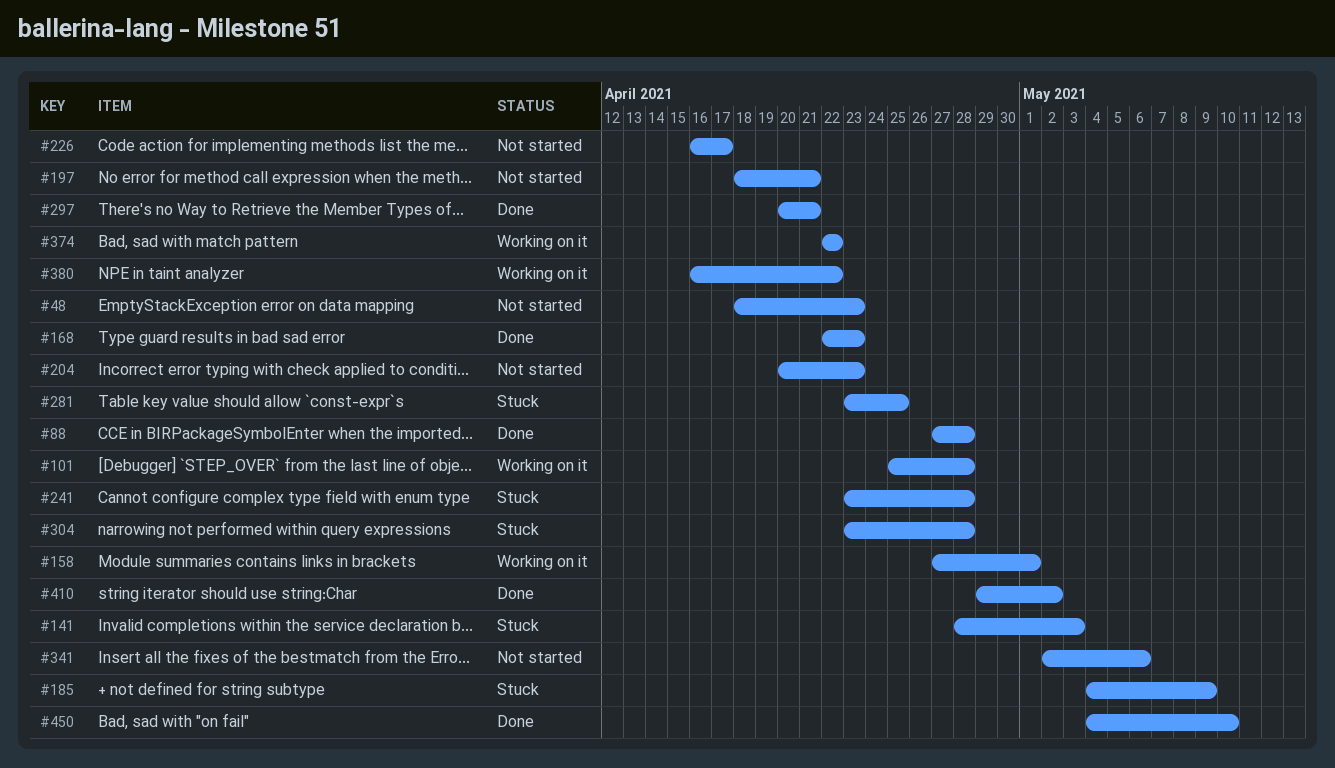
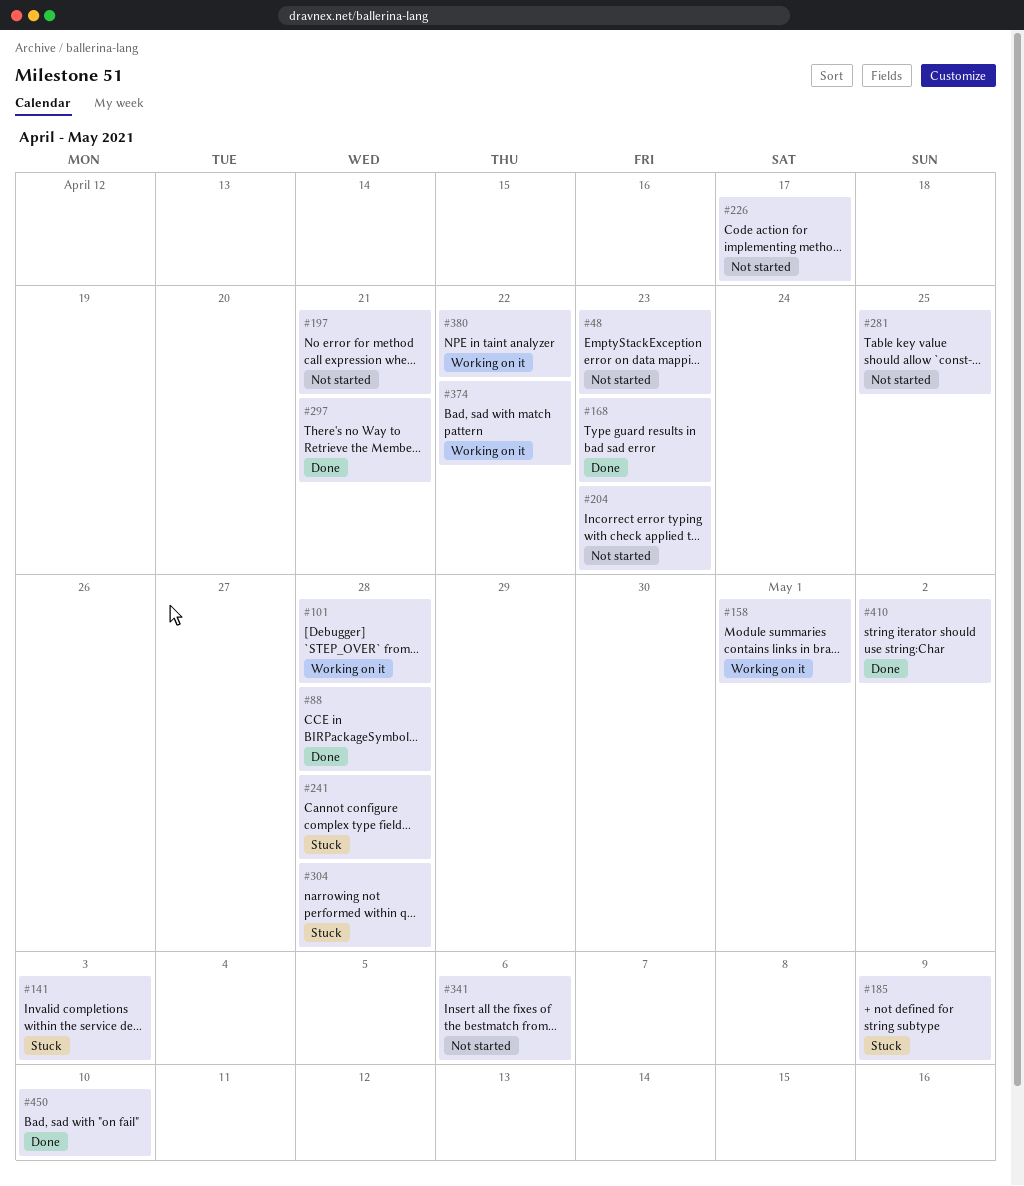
#281, status: Stuck -> Not started

